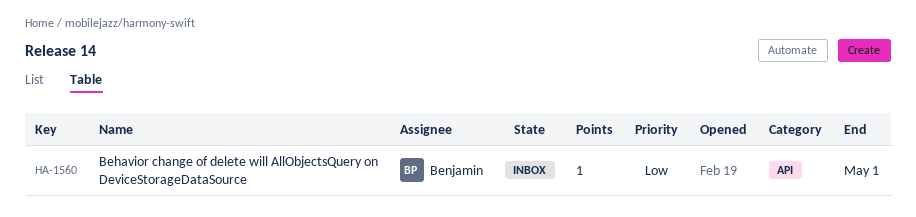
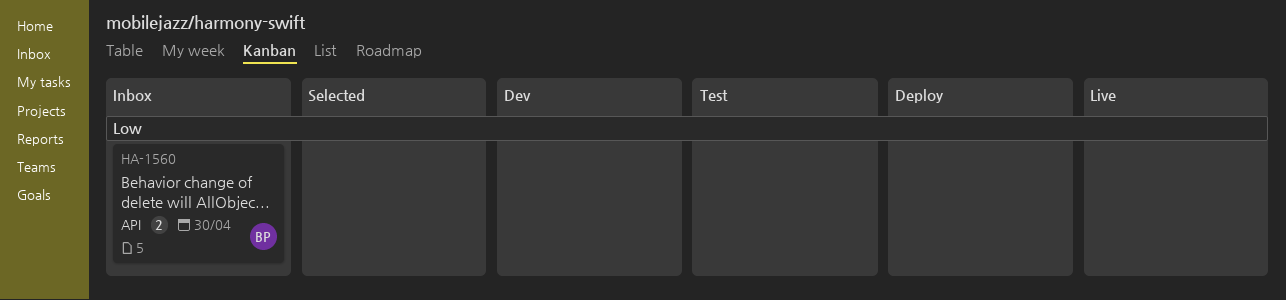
HA-1560, estimate: 1 -> 2
HA-1560, due: May 1 -> Apr 30

